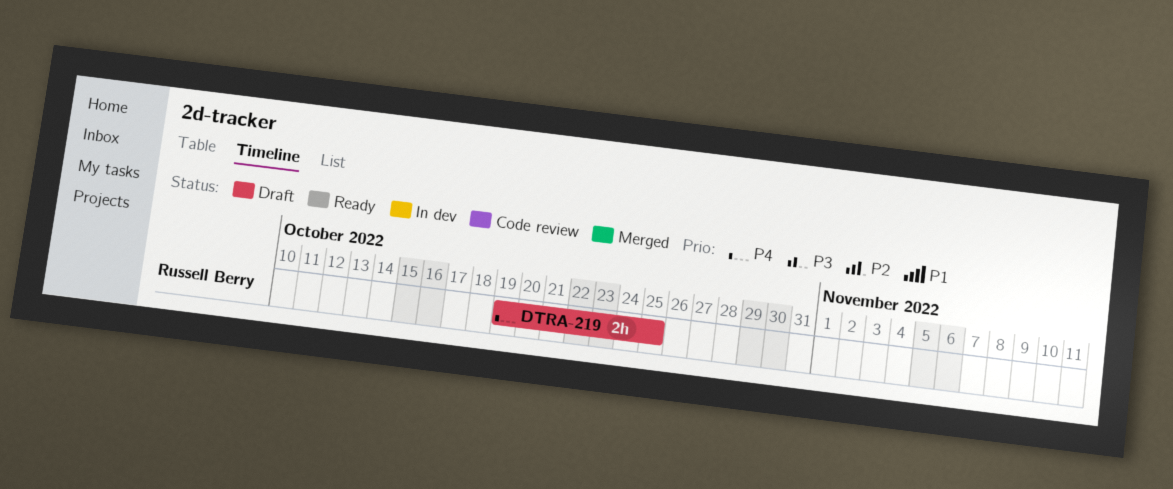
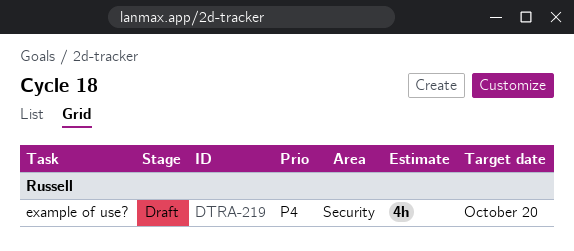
DTRA-219, estimate: 2h -> 4h
DTRA-219, due: Oct 25 -> Oct 20

